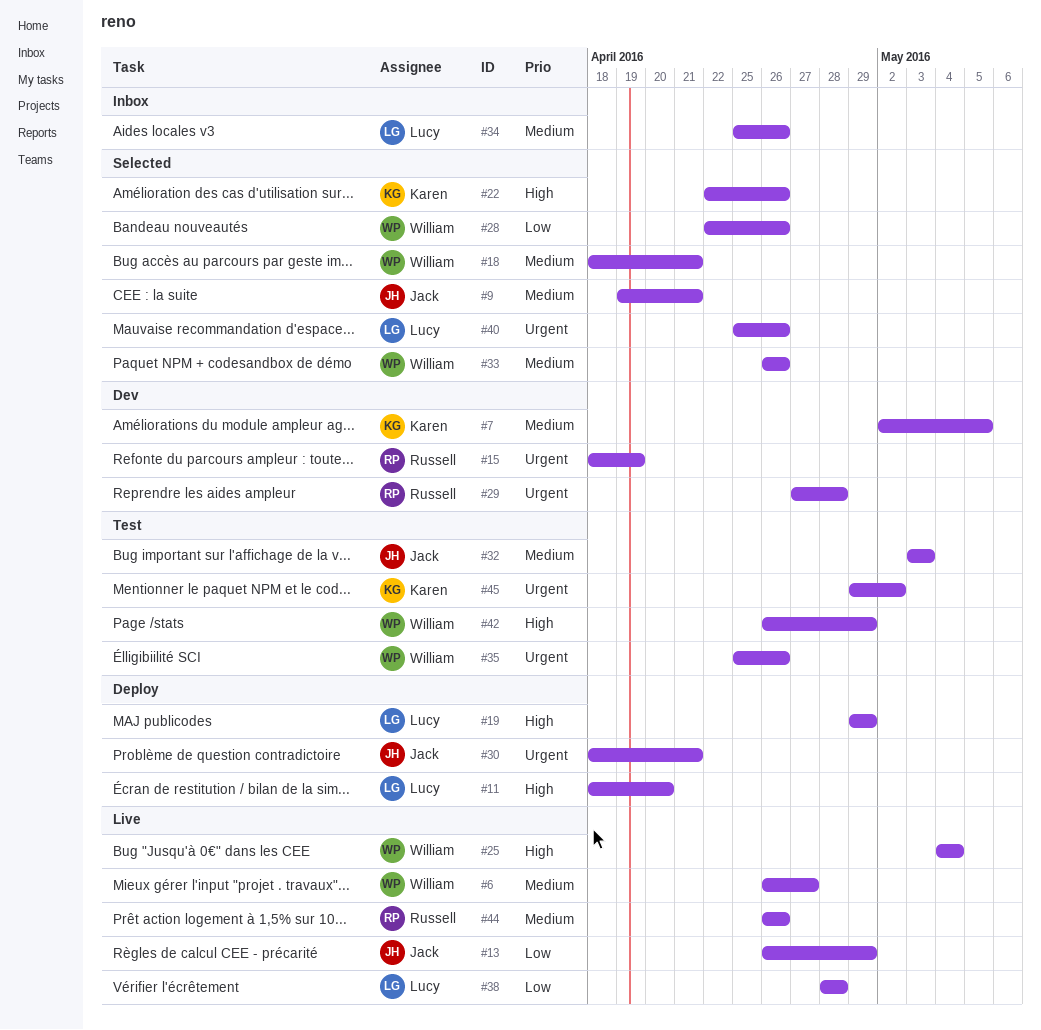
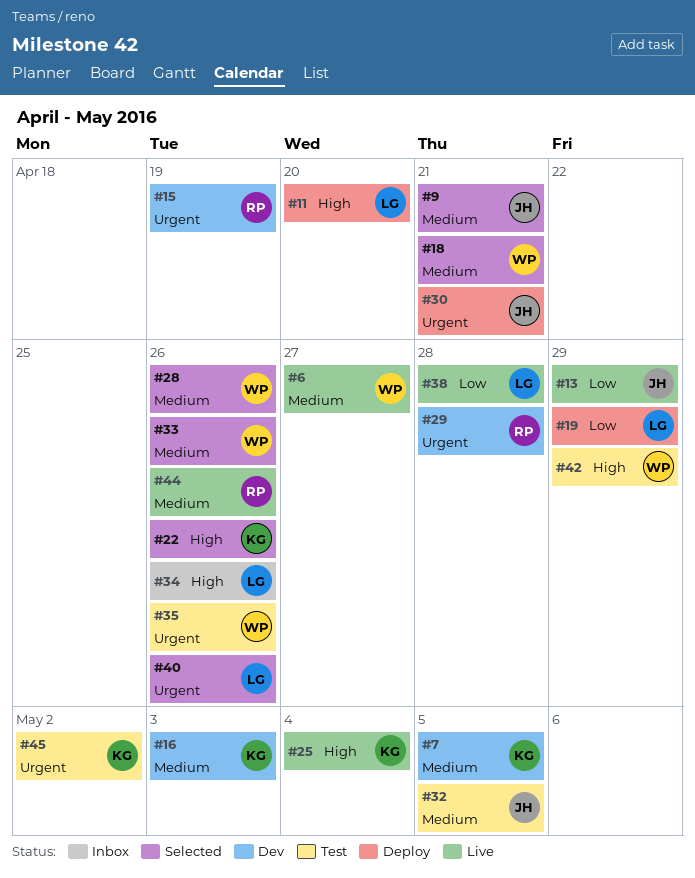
#16: none -> present
#19, priority: High -> Low
#25, owner: William -> Karen
#28, priority: Low -> Medium
#32, due: May 3 -> May 5
#34, priority: Medium -> High

